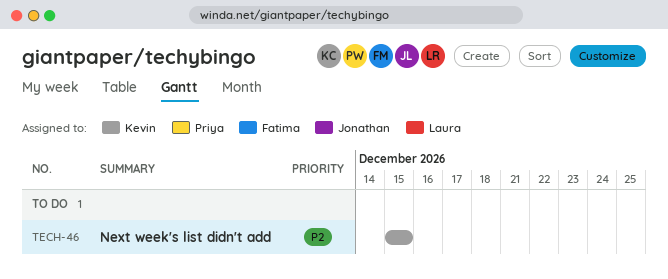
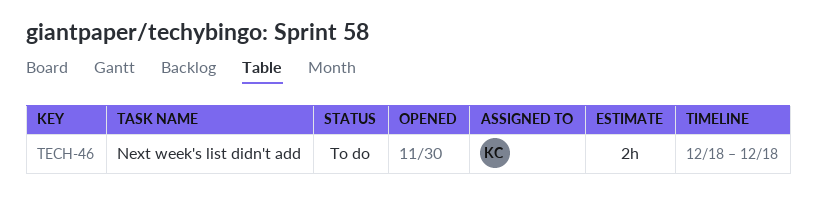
TECH-46, start: Dec 15 -> Dec 18
TECH-46, due: Dec 15 -> Dec 18

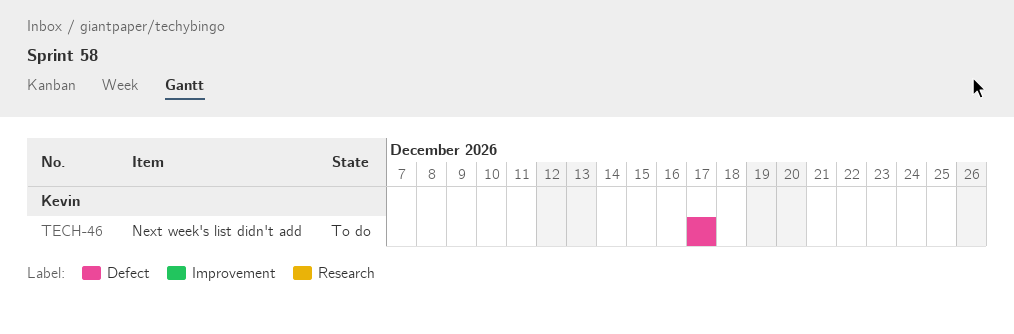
TECH-46, start: Dec 18 -> Dec 17
TECH-46, due: Dec 18 -> Dec 17

